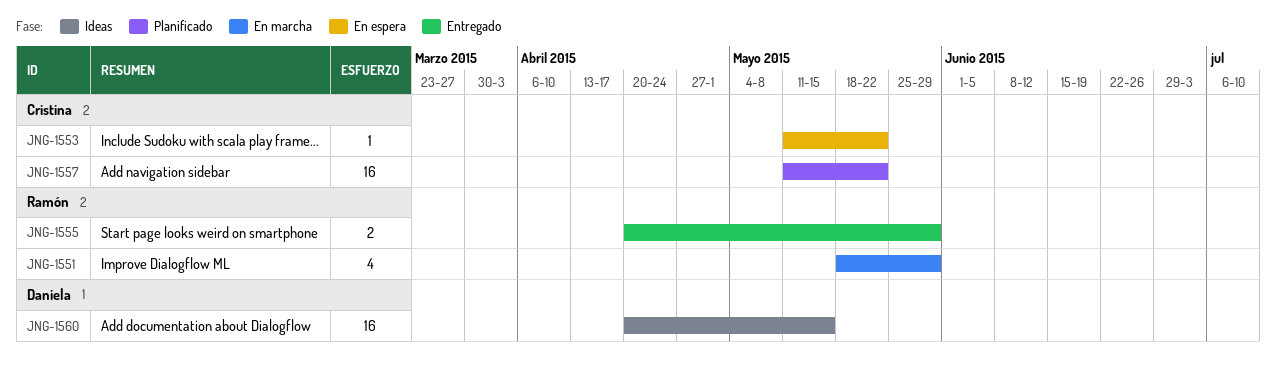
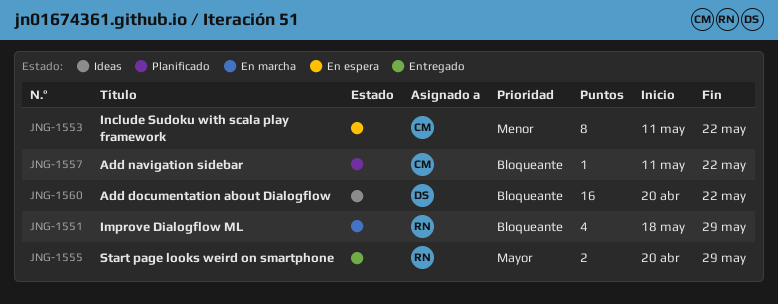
JNG-1553, estimate: 1 -> 8
JNG-1557, estimate: 16 -> 1
JNG-1560, due: May 15 -> May 22

